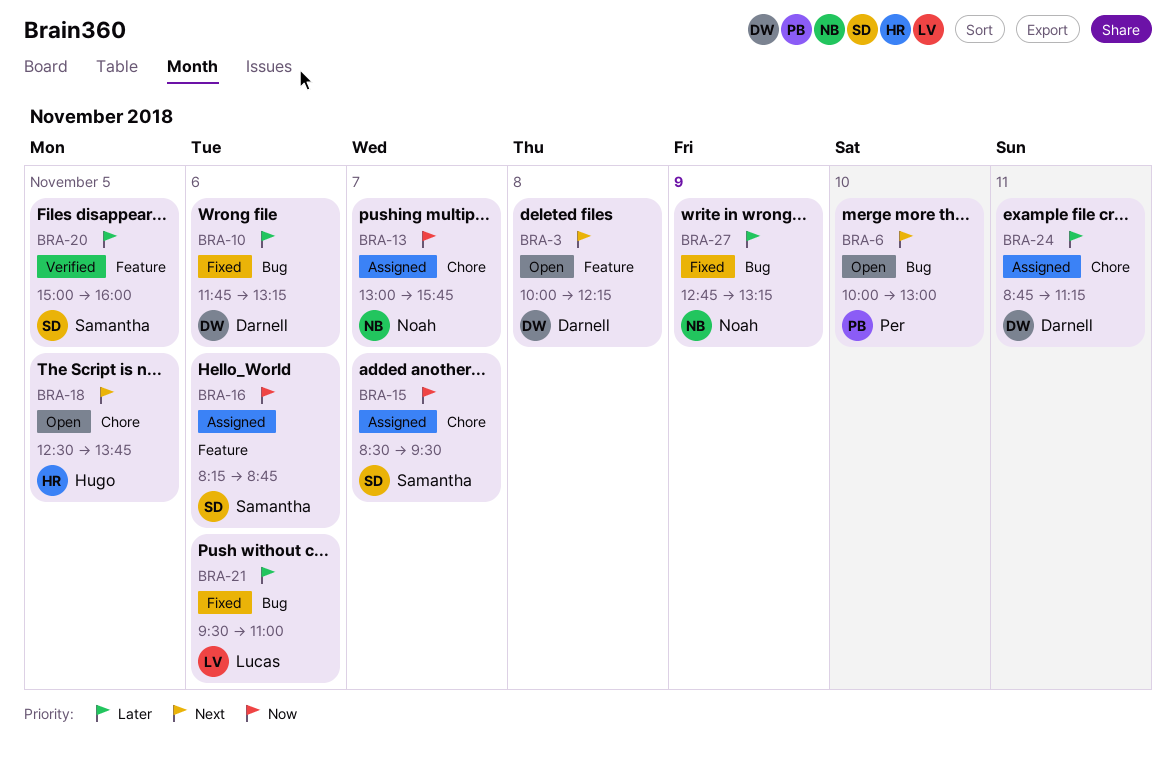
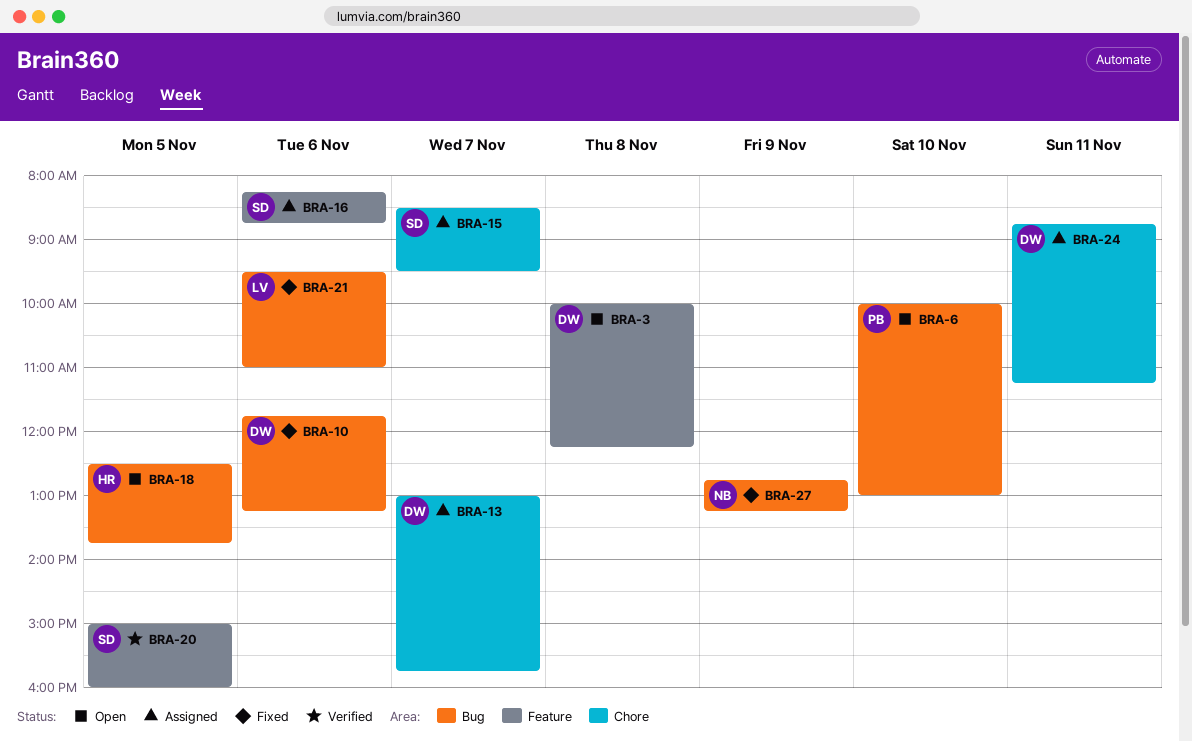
BRA-13, owner: Noah -> Darnell
BRA-18, label: Chore -> Bug

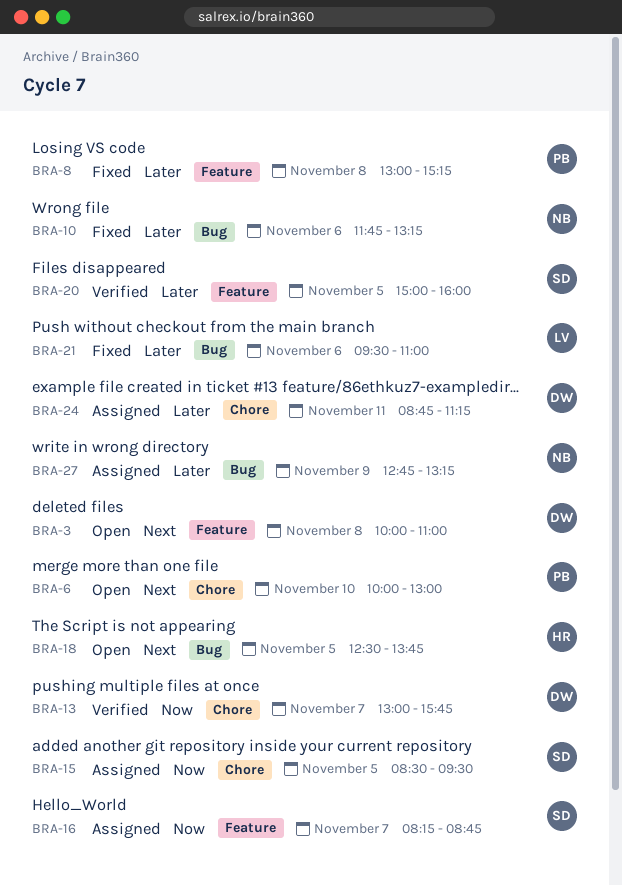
BRA-3, ends: 12:15 -> 11:00
BRA-6, label: Bug -> Chore
BRA-8: none -> present
BRA-10, owner: DW -> NB
BRA-13, status: Assigned -> Verified
BRA-15, day: Nov 7 -> Nov 5
BRA-16, day: Nov 6 -> Nov 7
BRA-27, status: Fixed -> Assigned

